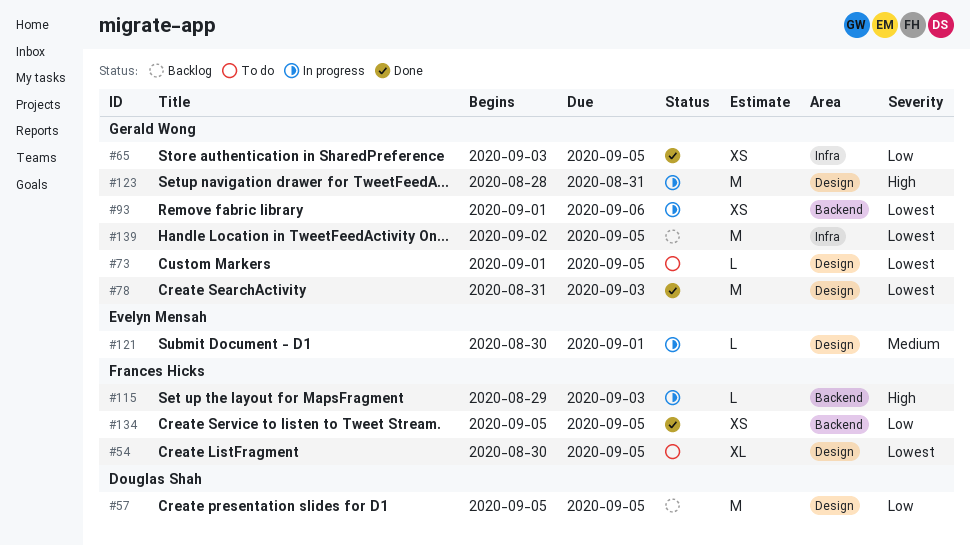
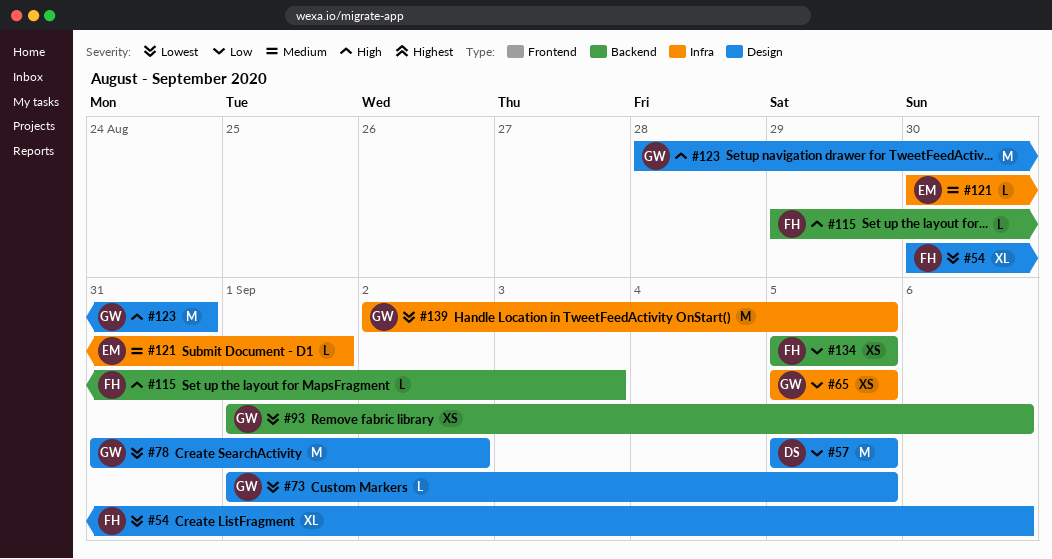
#54, due: Sep 5 -> Sep 6
#65, start: Sep 3 -> Sep 5
#78, due: Sep 3 -> Sep 2
#121, label: Design -> Infra

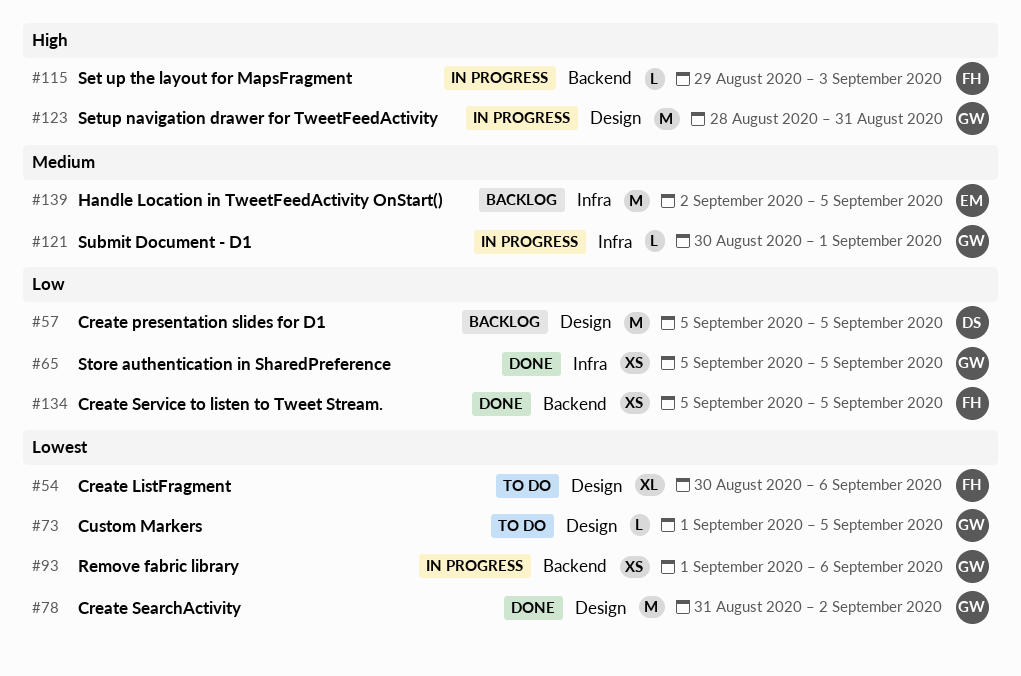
#121, owner: EM -> GW
#139, owner: GW -> EM
#139, priority: Lowest -> Medium

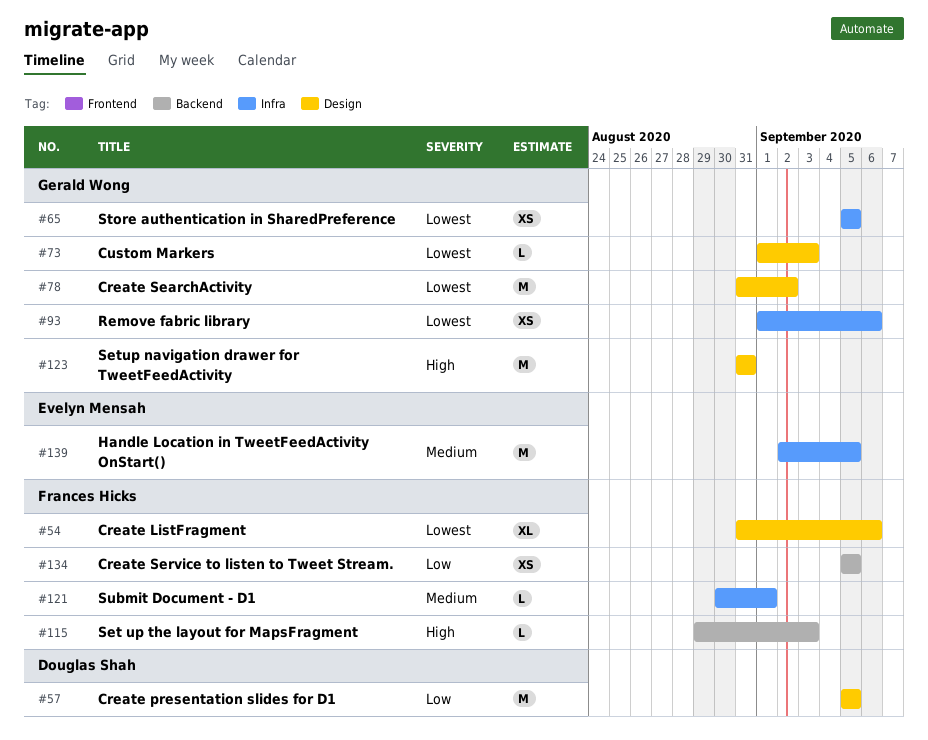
#54, start: Aug 30 -> Aug 31
#65, priority: Low -> Lowest
#73, due: Sep 5 -> Sep 3
#93, label: Backend -> Infra
#121, owner: Gerald Wong -> Frances Hicks
#123, start: Aug 28 -> Aug 31

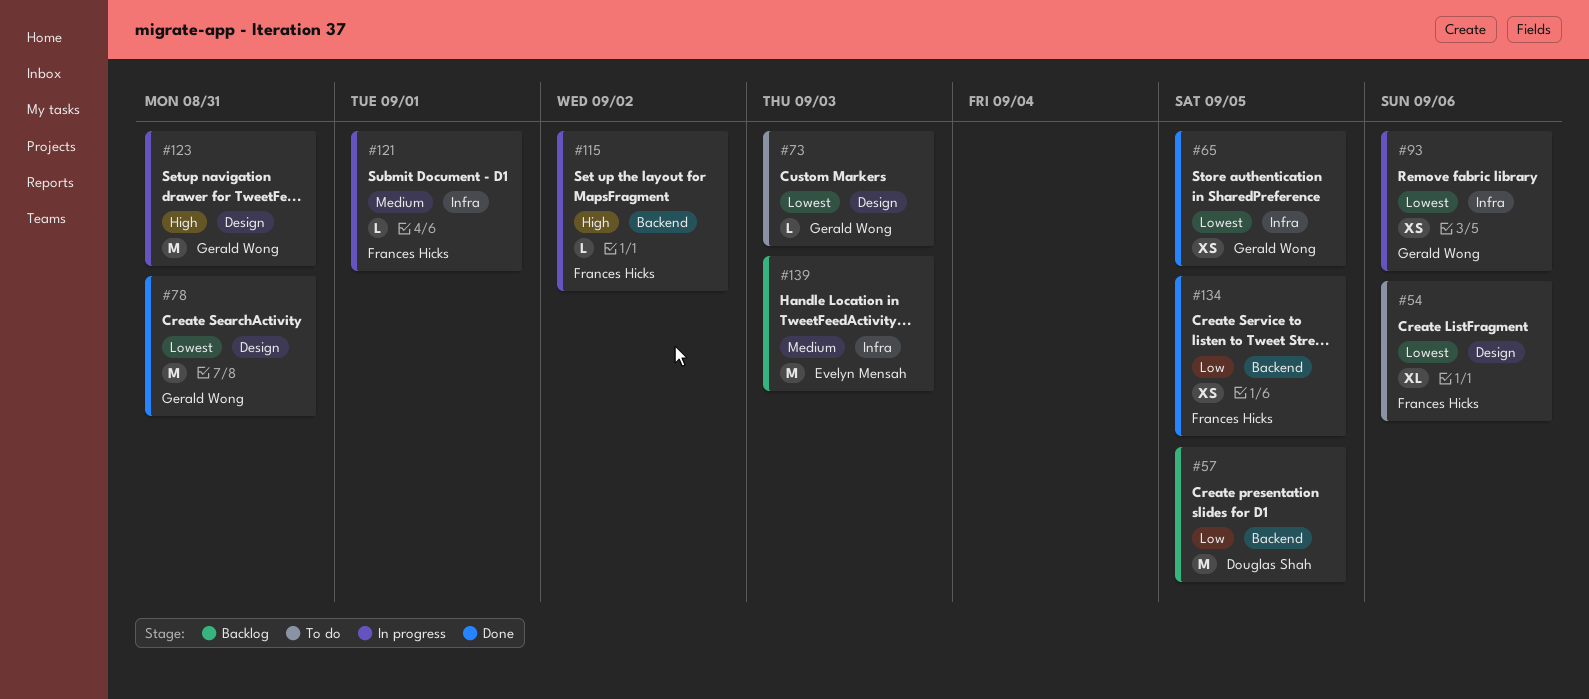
#57, label: Design -> Backend
#78, due: Sep 2 -> Aug 31
#115, due: Sep 3 -> Sep 2
#139, due: Sep 5 -> Sep 3

